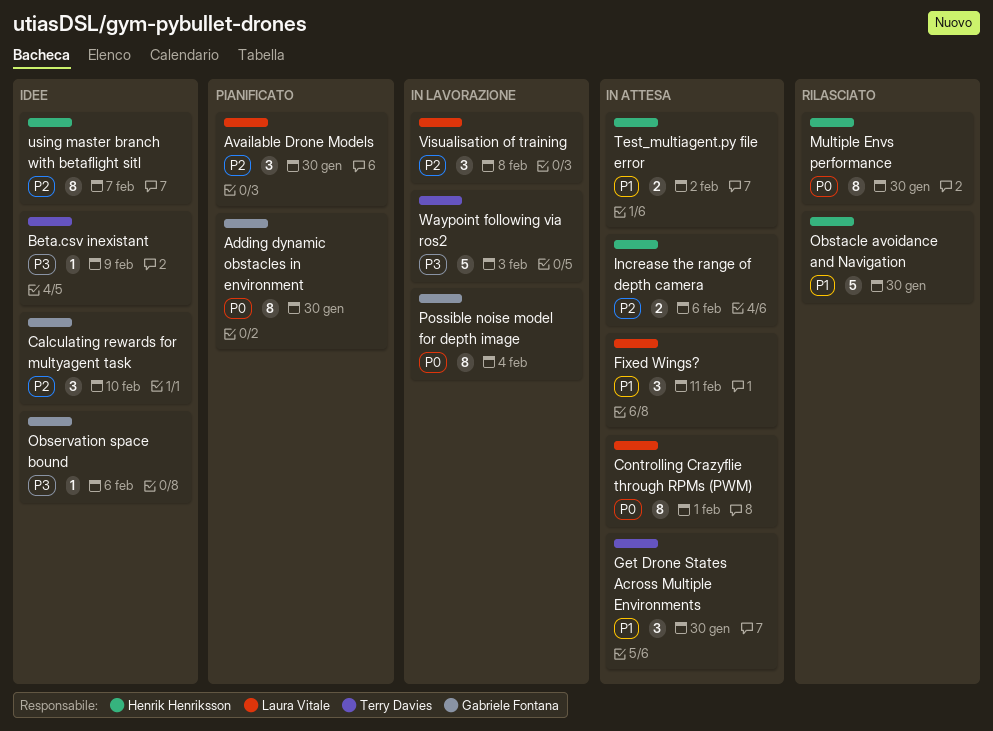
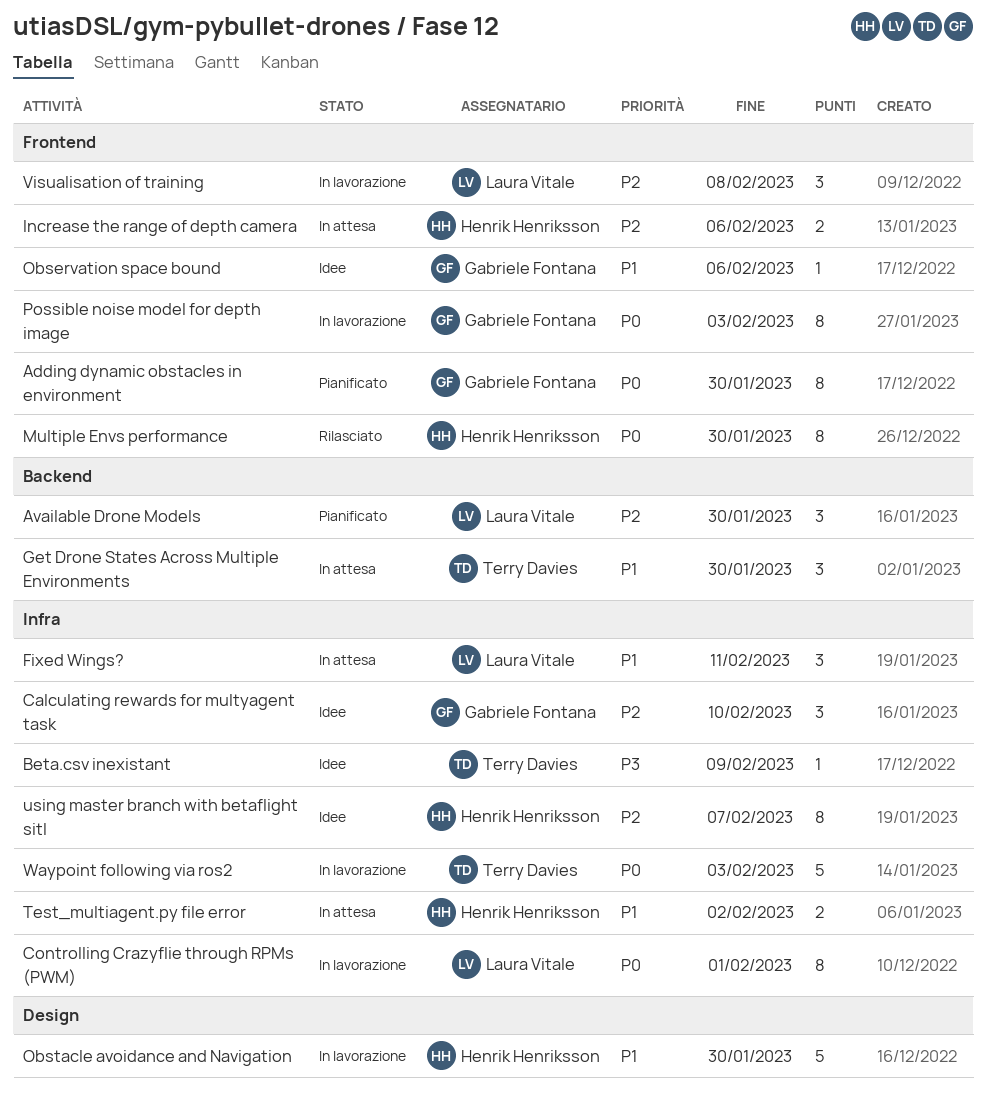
Controlling Crazyflie through RPMs (PWM), status: In attesa -> In lavorazione
Observation space bound, priority: P3 -> P1
Obstacle avoidance and Navigation, status: Rilasciato -> In lavorazione
Possible noise model for depth image, due: Feb 4 -> Feb 3
Waypoint following via ros2, priority: P3 -> P0

